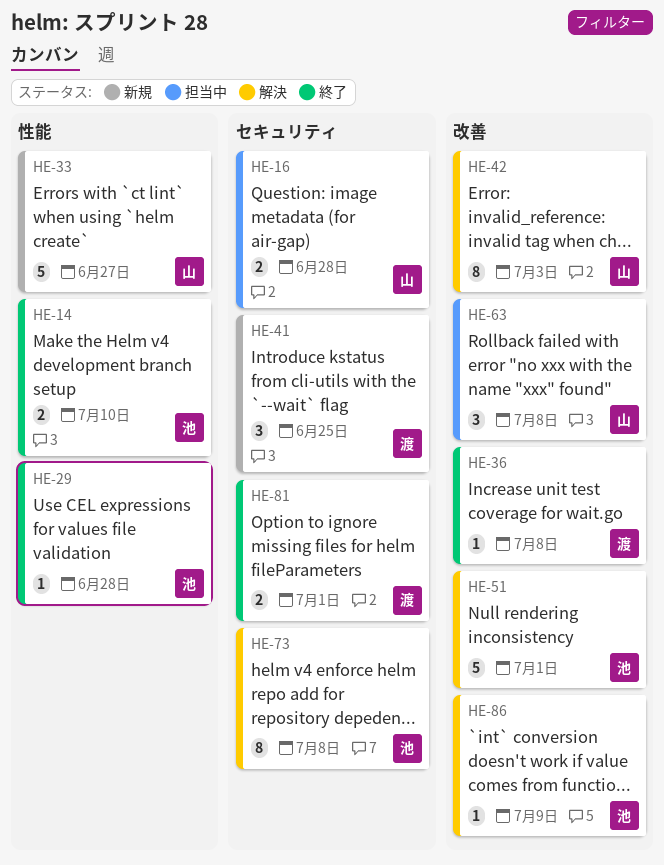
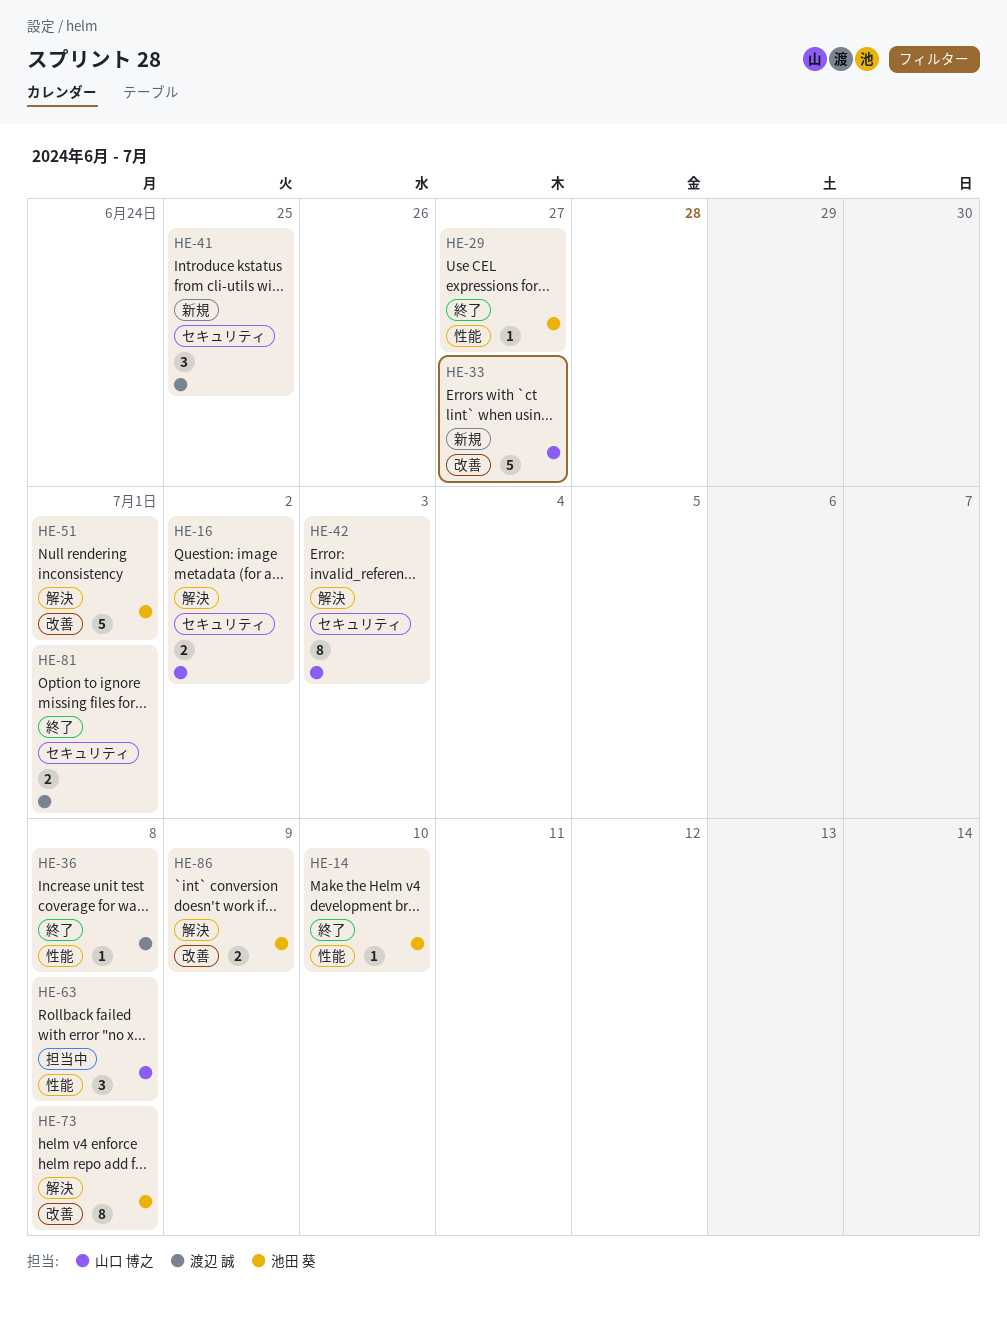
HE-14, estimate: 2 -> 1
HE-16, status: 担当中 -> 解決
HE-16, due: Jun 28 -> Jul 2
HE-29, due: Jun 28 -> Jun 27
HE-33, label: 性能 -> 改善
HE-36, label: 改善 -> 性能
HE-42, label: 改善 -> セキュリティ
HE-63, label: 改善 -> 性能
HE-73, label: セキュリティ -> 改善
HE-86, estimate: 1 -> 2

